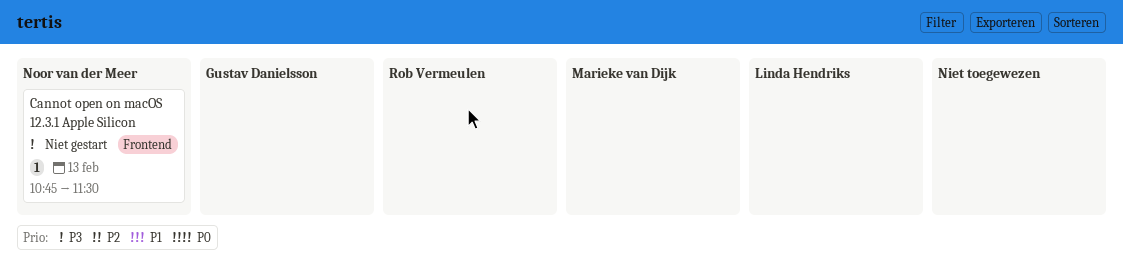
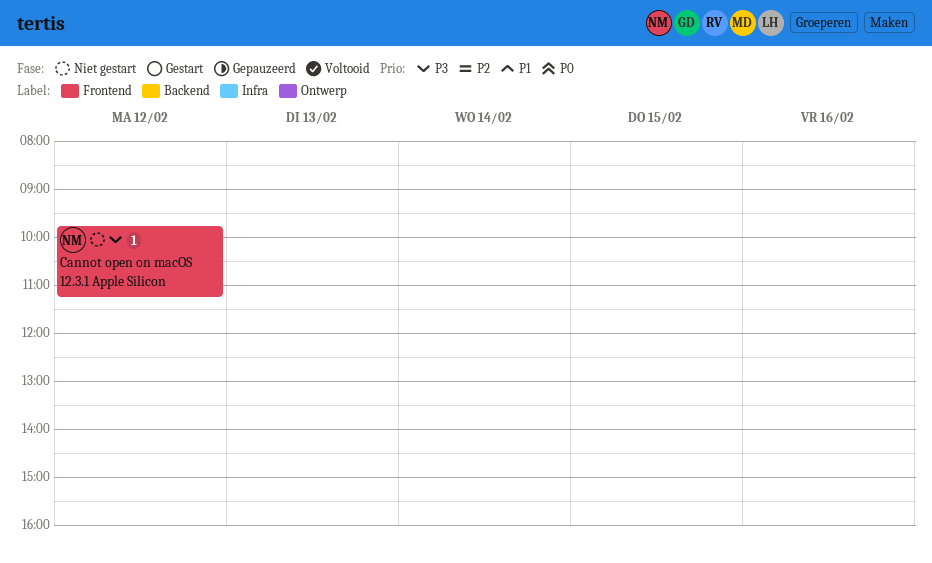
Cannot open on macOS 12.3.1 Apple Silicon, day: Feb 13 -> Feb 12
Cannot open on macOS 12.3.1 Apple Silicon, begins: 10:45 -> 09:45
Cannot open on macOS 12.3.1 Apple Silicon, ends: 11:30 -> 11:15

